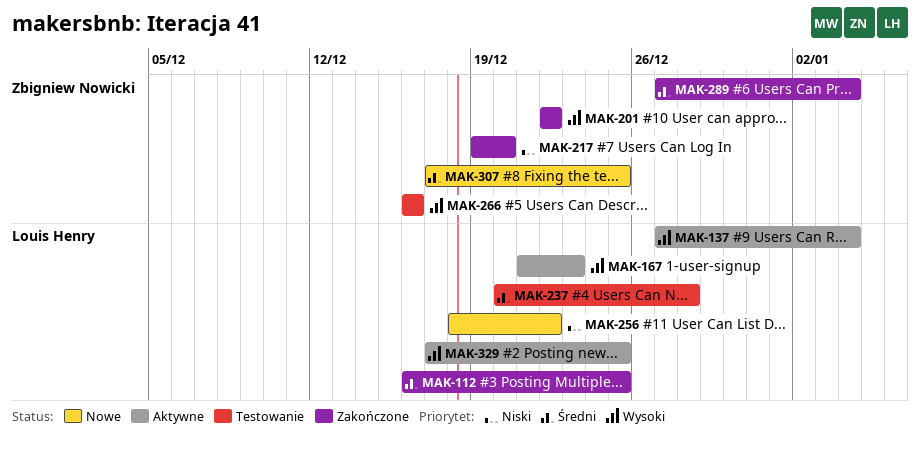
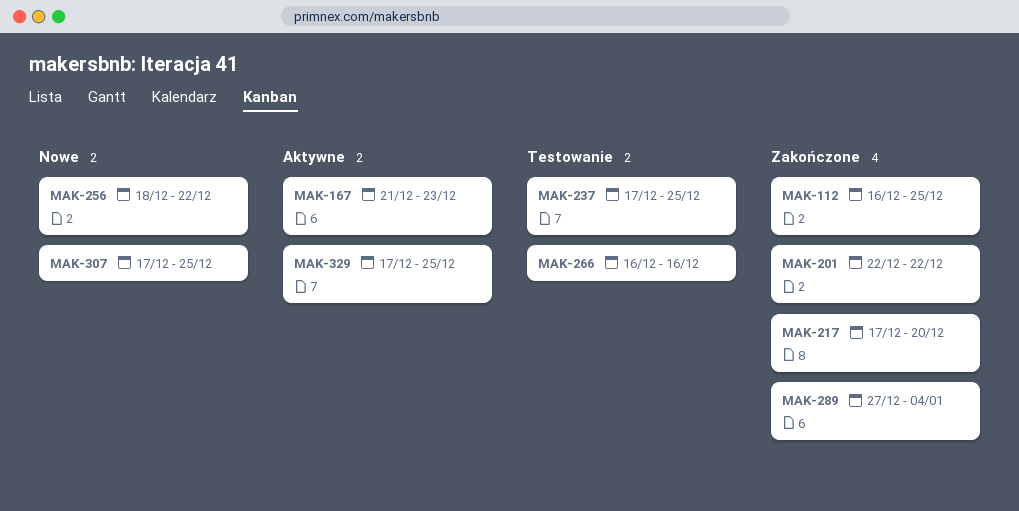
MAK-137: present -> none
MAK-217, start: Dec 19 -> Dec 17
MAK-237, start: Dec 20 -> Dec 17
MAK-237, due: Dec 28 -> Dec 25

